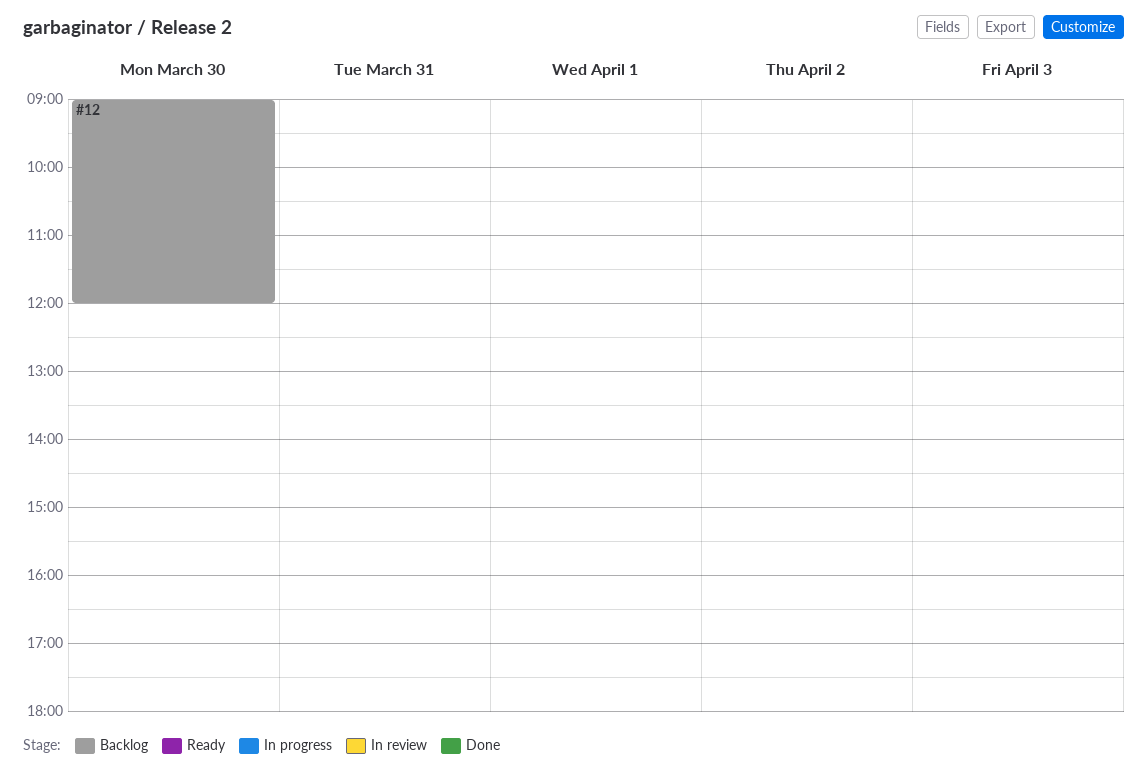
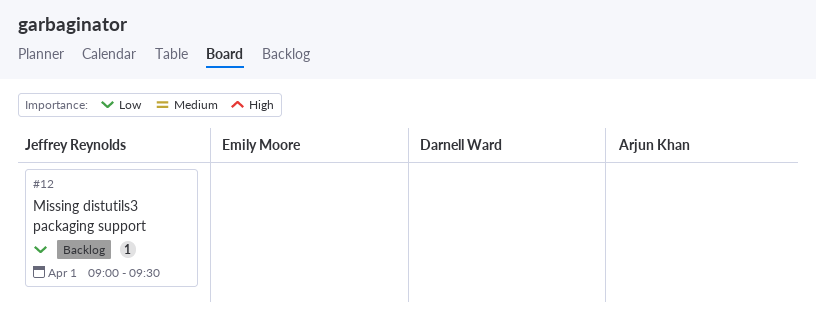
#12, day: Mar 30 -> Apr 1
#12, ends: 12:00 -> 09:30

